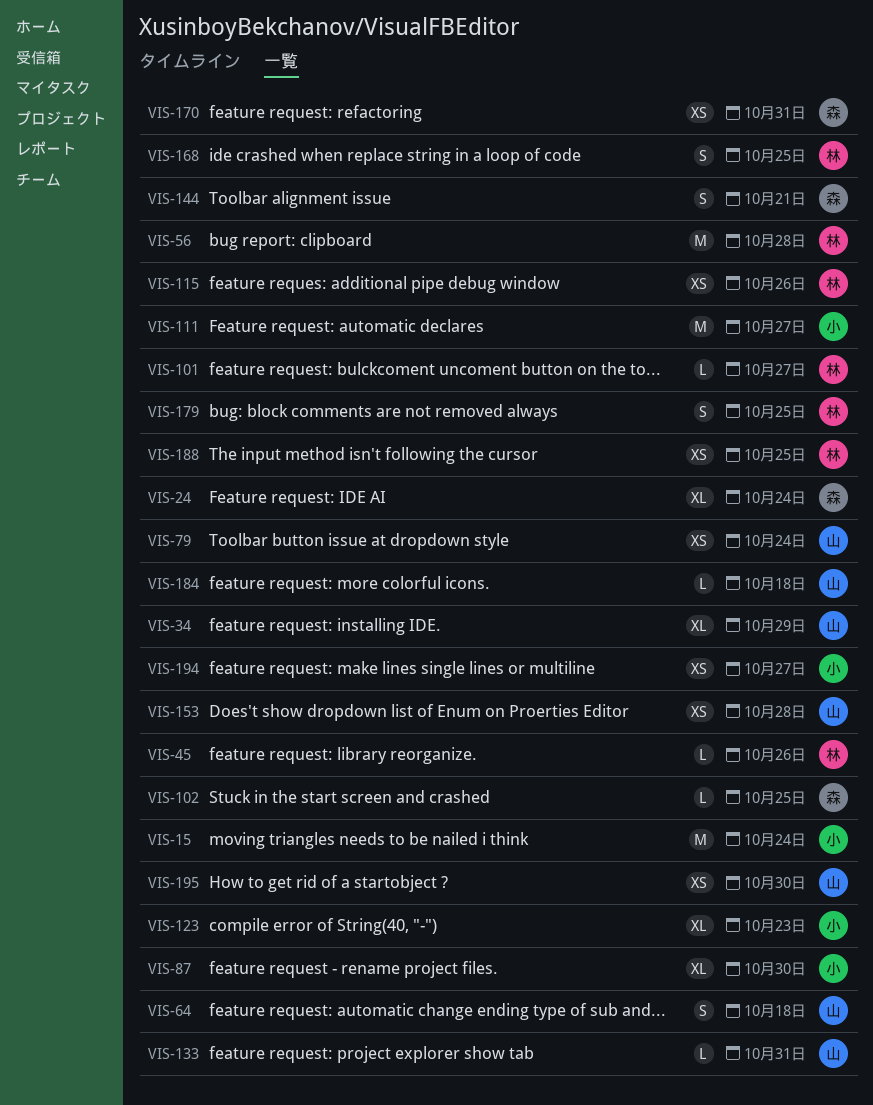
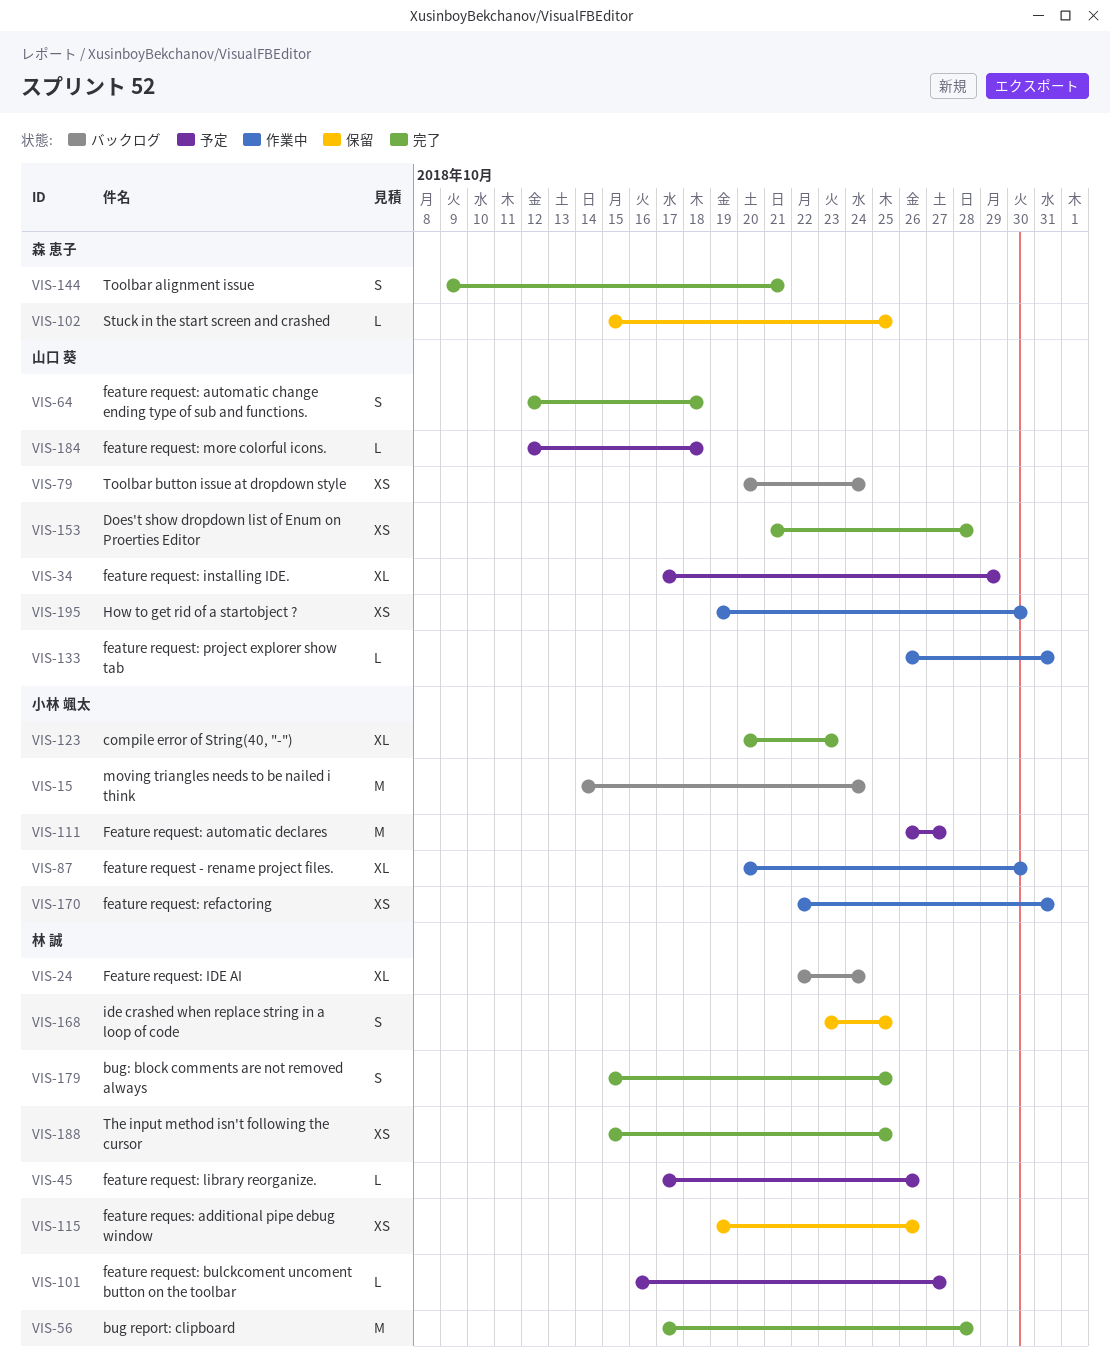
VIS-24, owner: 森 恵子 -> 林 誠
VIS-170, owner: 森 恵子 -> 小林 颯太
VIS-194: present -> none

